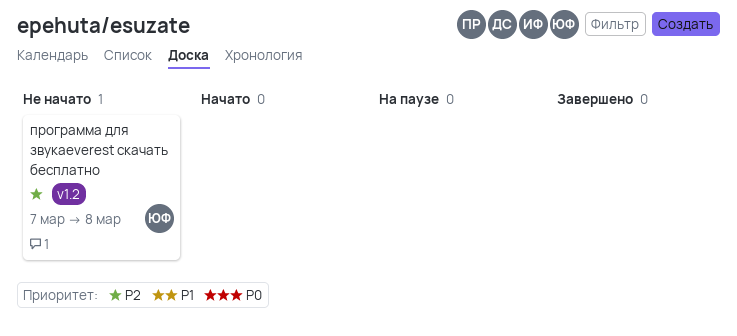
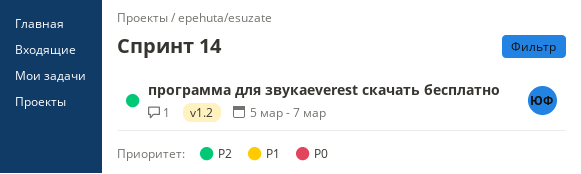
программа для звукаeverest скачать бесплатно, start: Mar 7 -> Mar 5
программа для звукаeverest скачать бесплатно, due: Mar 8 -> Mar 7

